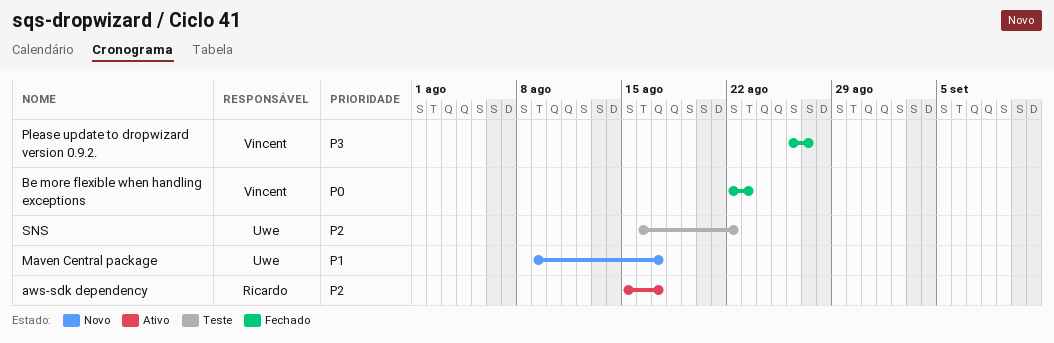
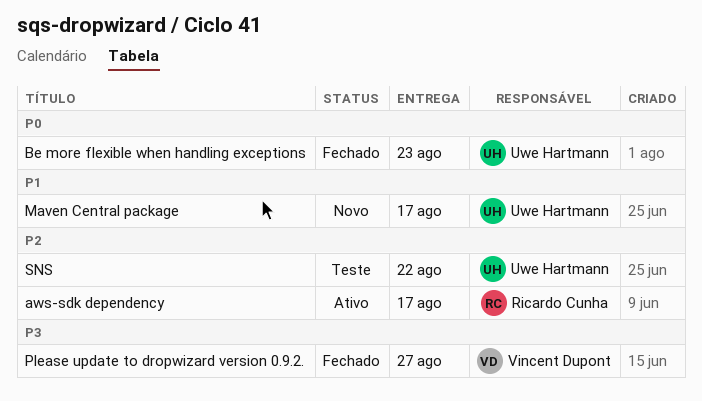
Be more flexible when handling exceptions, owner: Vincent Dupont -> Uwe Hartmann

